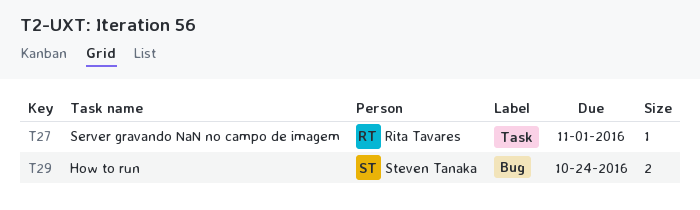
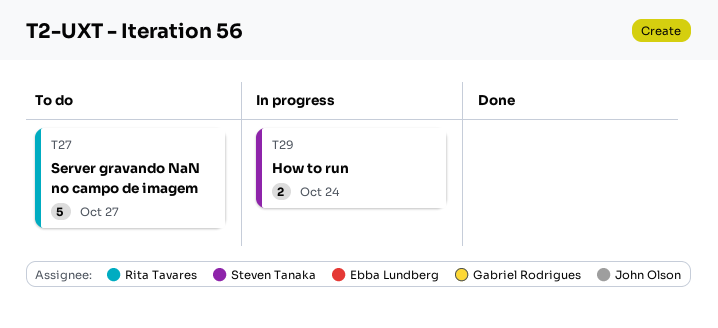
T27, estimate: 1 -> 5
T27, due: Nov 1 -> Oct 27

